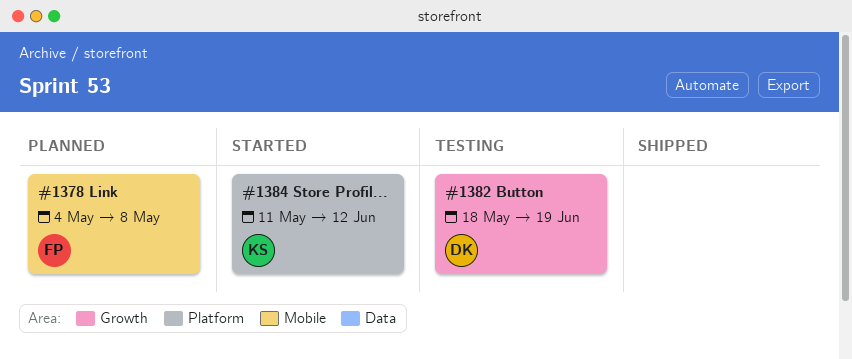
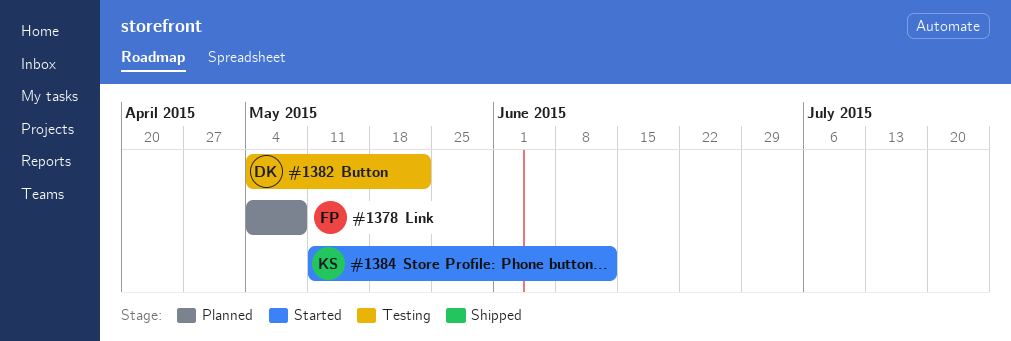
#1382, start: May 18 -> May 4
#1382, due: Jun 19 -> May 22

